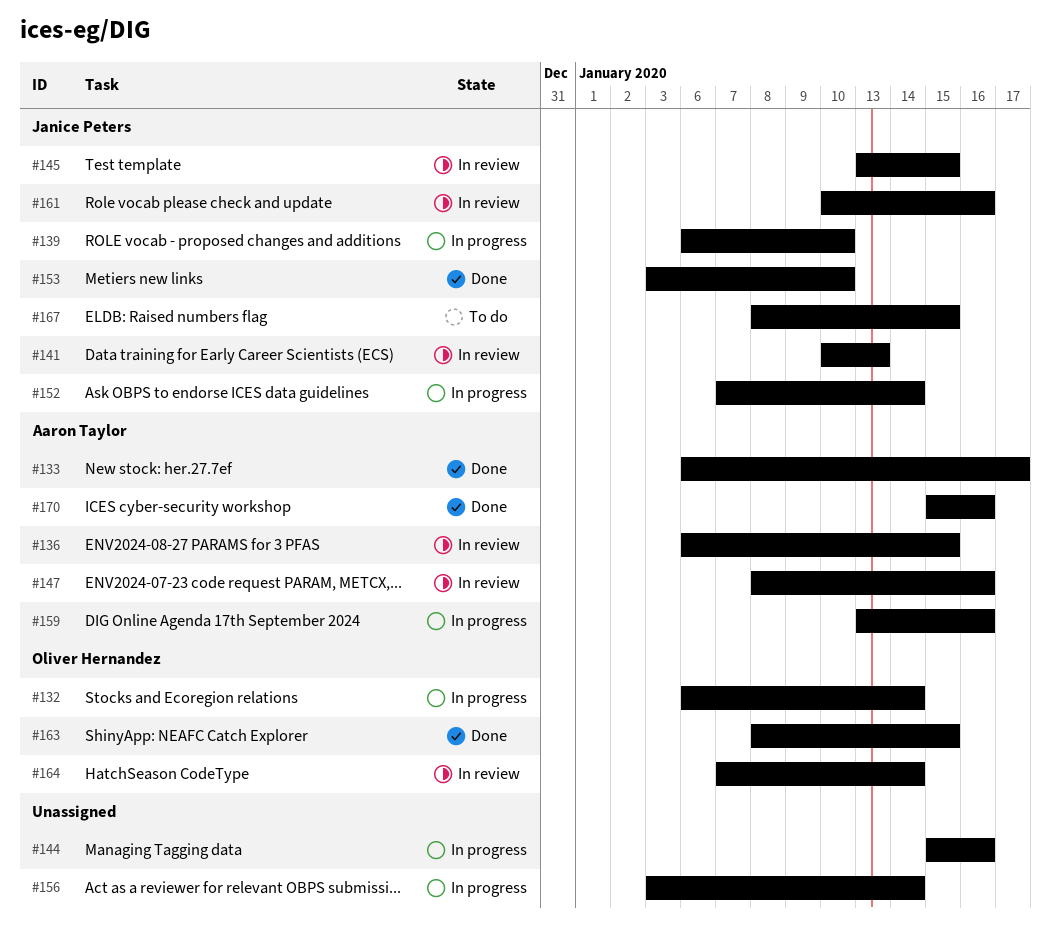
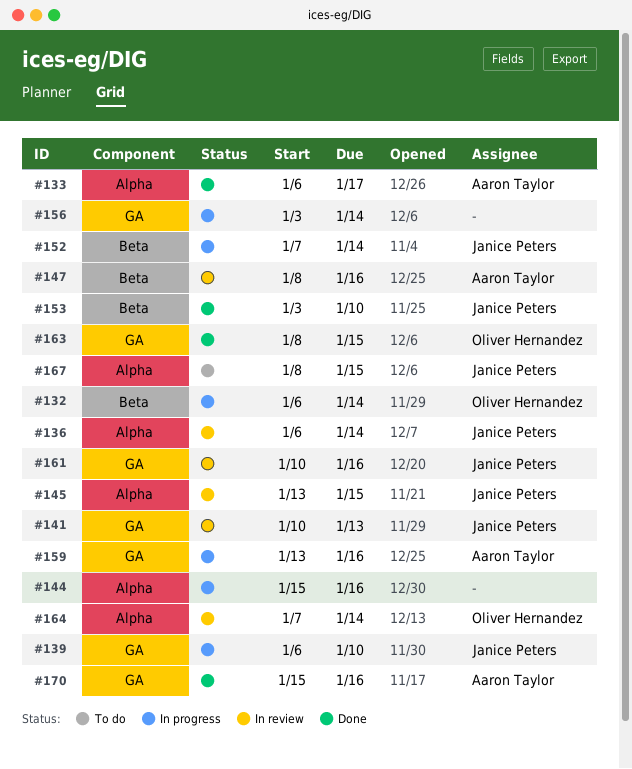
#136, owner: Aaron Taylor -> Janice Peters
#136, due: Jan 15 -> Jan 14

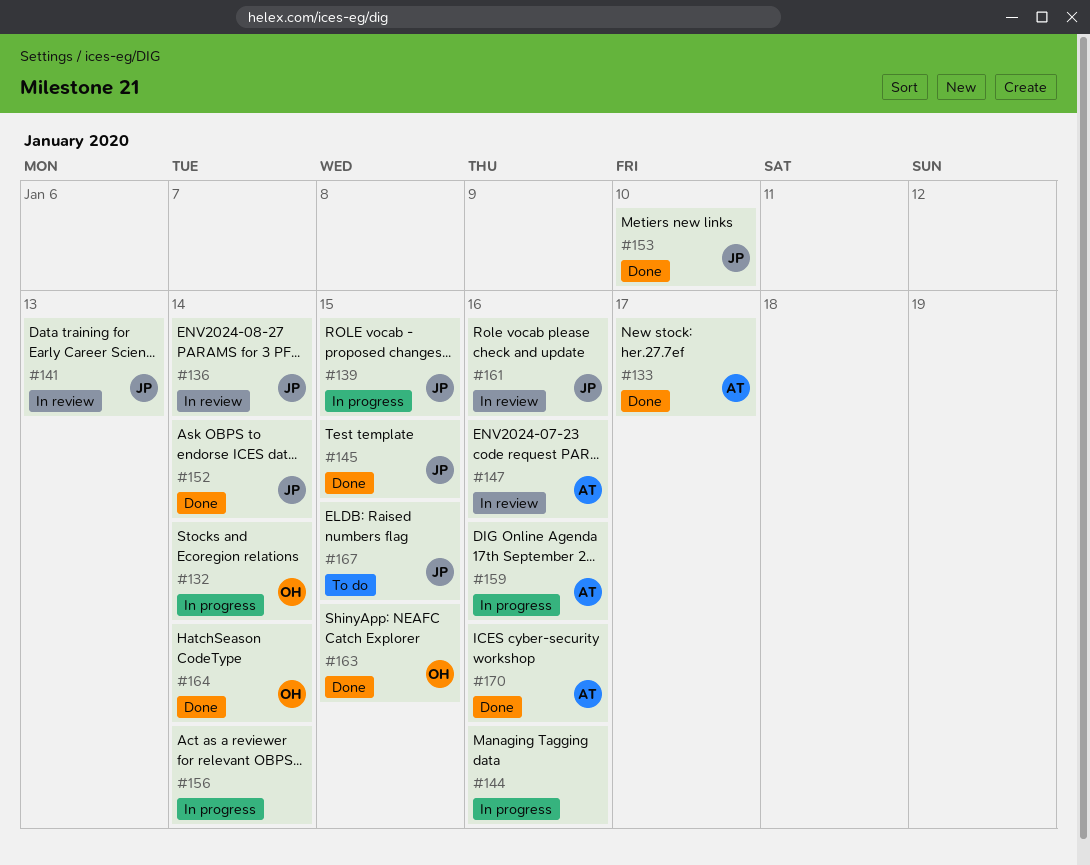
#139, due: Jan 10 -> Jan 15
#145, status: In review -> Done
#152, status: In progress -> Done
#164, status: In review -> Done

